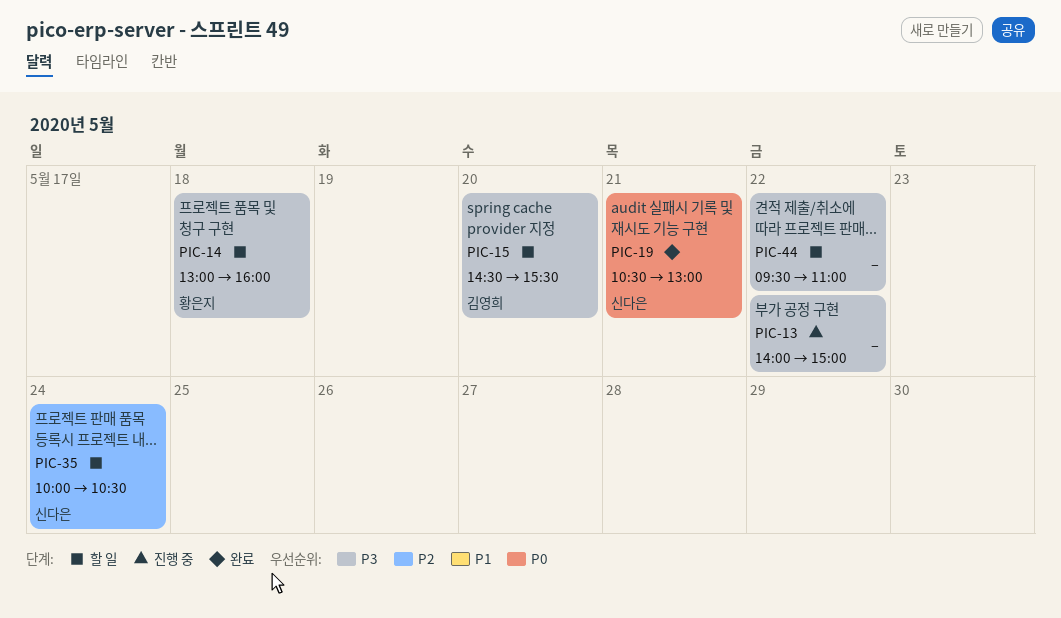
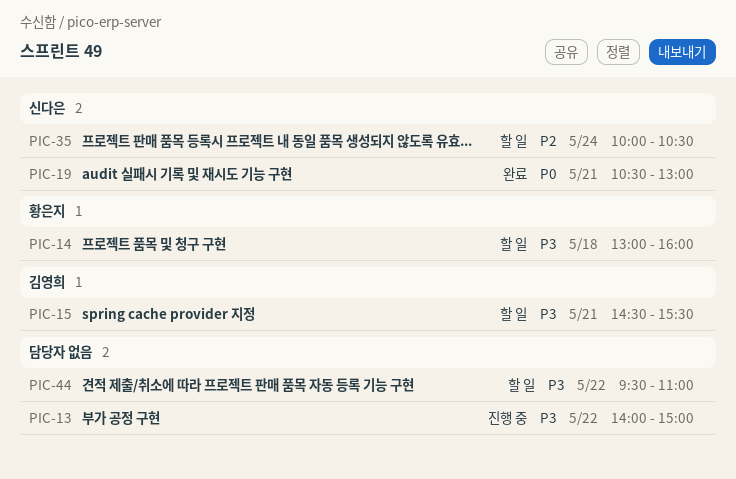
PIC-15, day: May 20 -> May 21

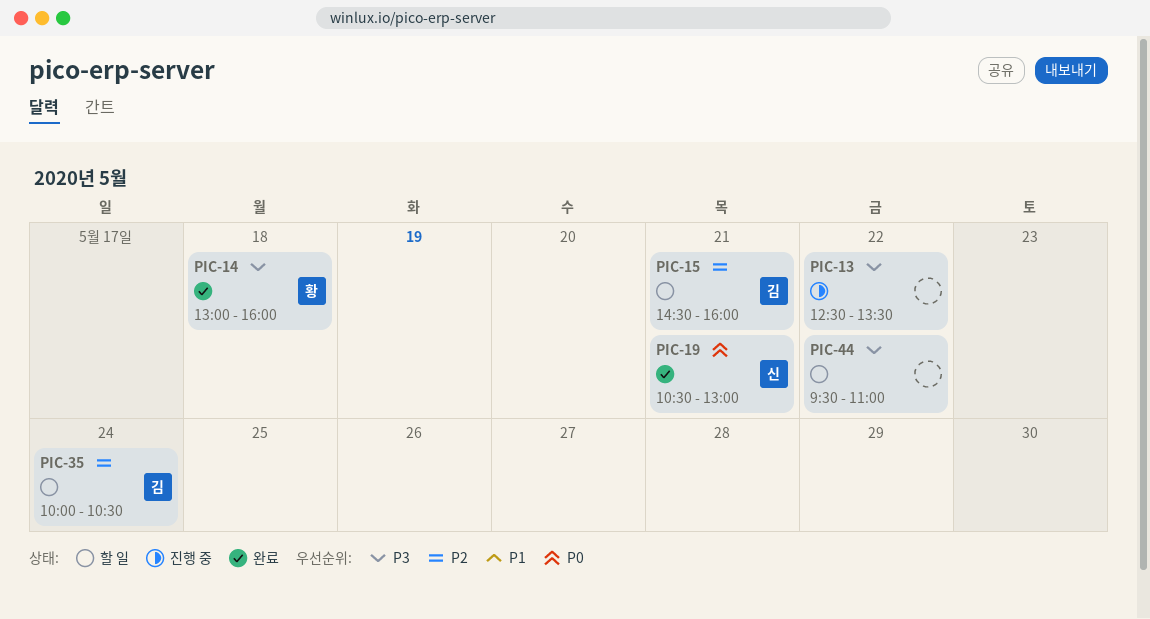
PIC-13, begins: 14:00 -> 12:30
PIC-13, ends: 15:00 -> 13:30
PIC-14, status: 할 일 -> 완료
PIC-15, priority: P3 -> P2
PIC-15, ends: 15:30 -> 16:00
PIC-35, owner: 신다은 -> 김영희

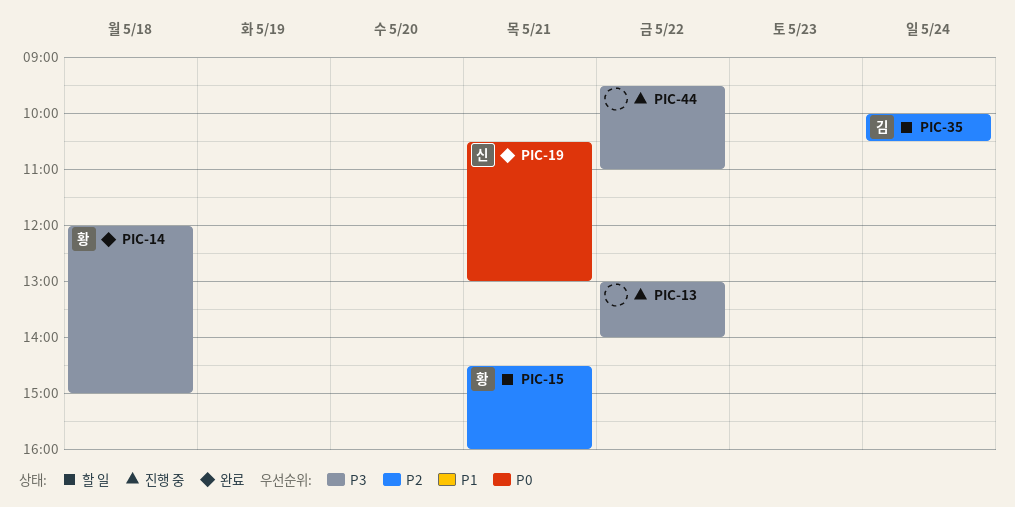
PIC-13, begins: 12:30 -> 13:00
PIC-13, ends: 13:30 -> 14:00
PIC-14, begins: 13:00 -> 12:00
PIC-14, ends: 16:00 -> 15:00
PIC-15, owner: 김 -> 황
PIC-44, status: 할 일 -> 진행 중

